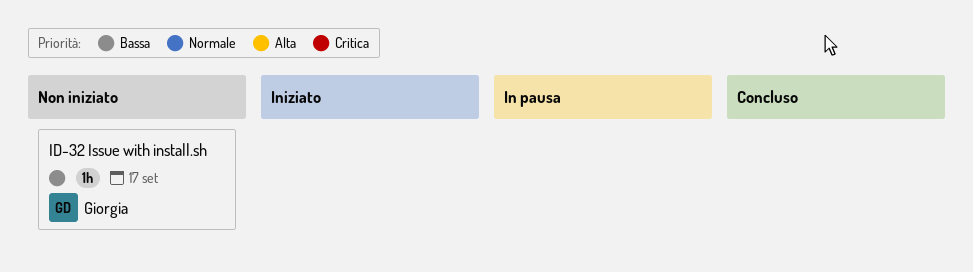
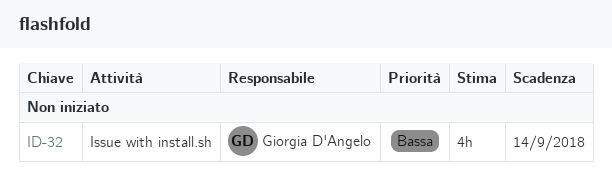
ID-32, estimate: 1h -> 4h
ID-32, due: Sep 17 -> Sep 14

